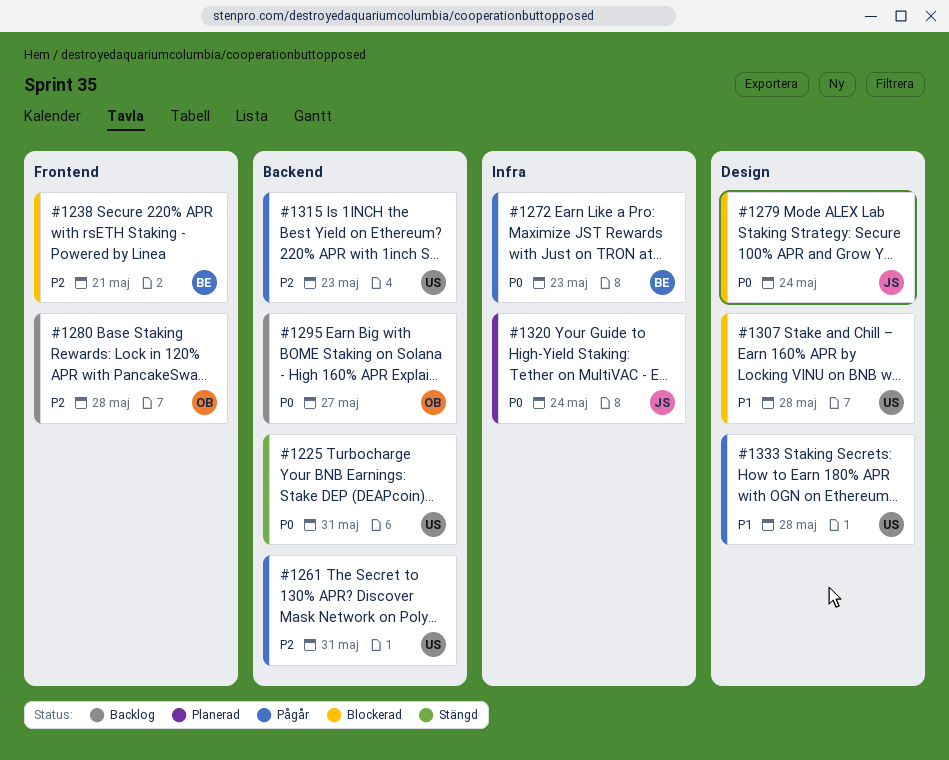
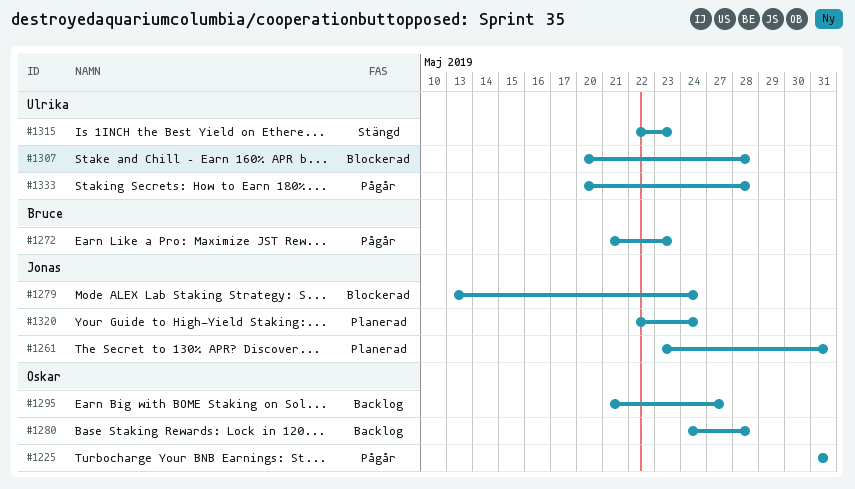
#1225, status: Stängd -> Pågår
#1225, owner: Ulrika -> Oskar
#1238: present -> none
#1261, status: Pågår -> Planerad
#1261, owner: Ulrika -> Jonas
#1315, status: Pågår -> Stängd

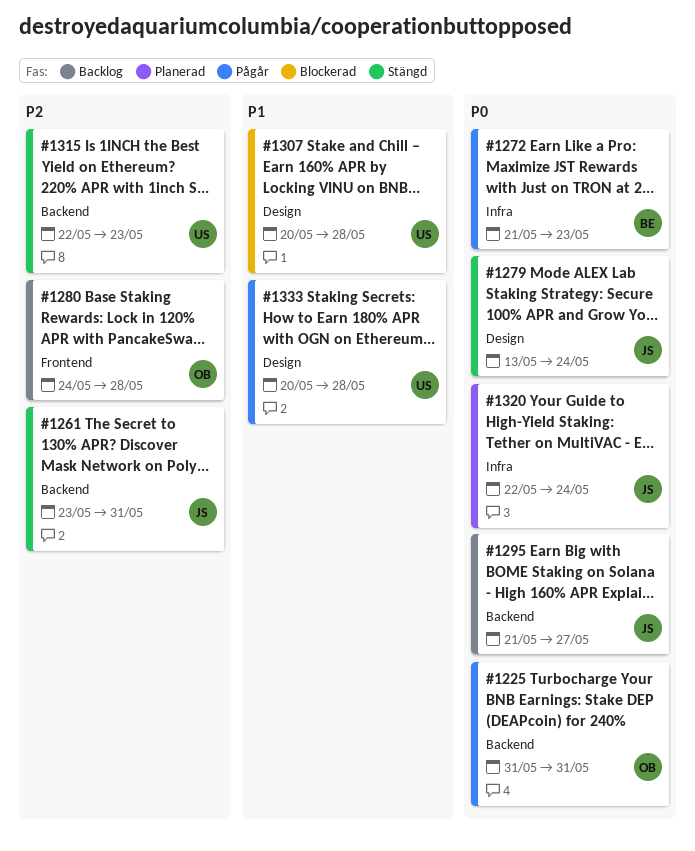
#1261, status: Planerad -> Stängd
#1279, status: Blockerad -> Stängd
#1295, owner: Oskar -> Jonas

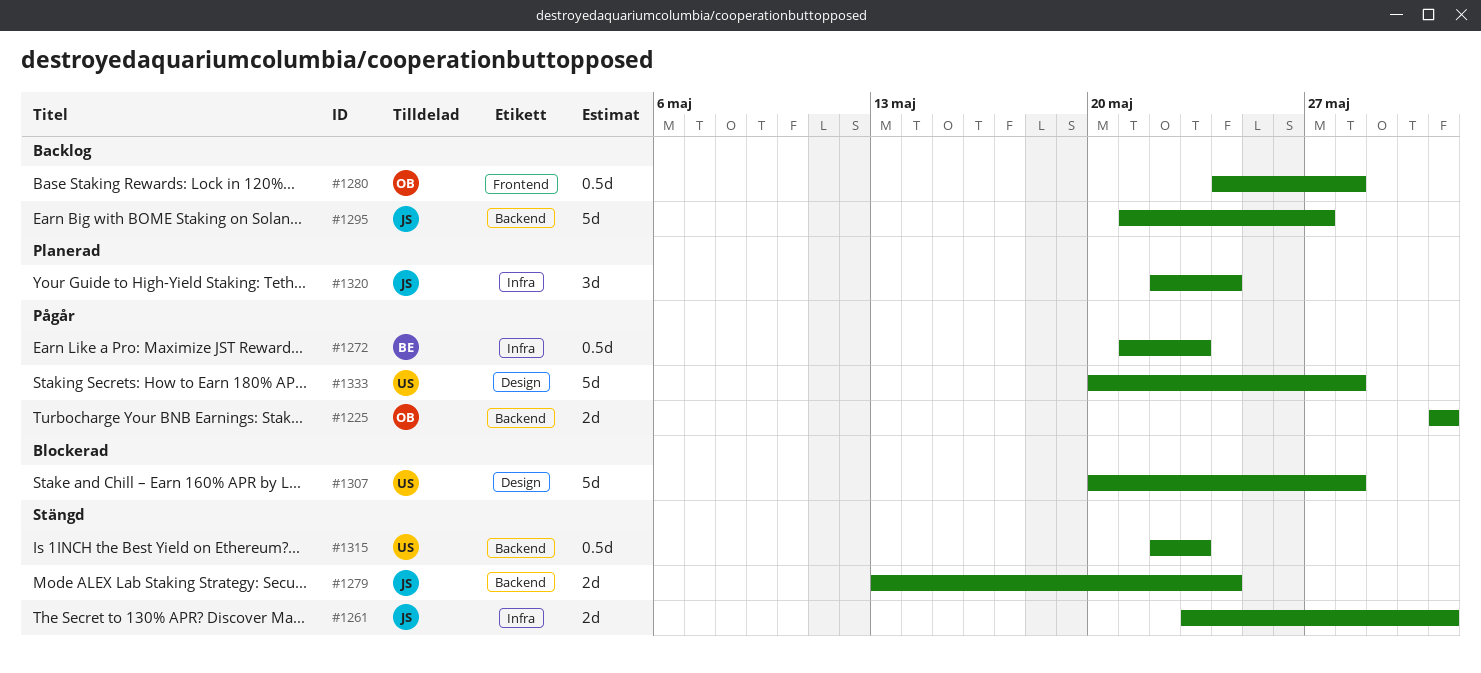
#1261, label: Backend -> Infra
#1279, label: Design -> Backend

